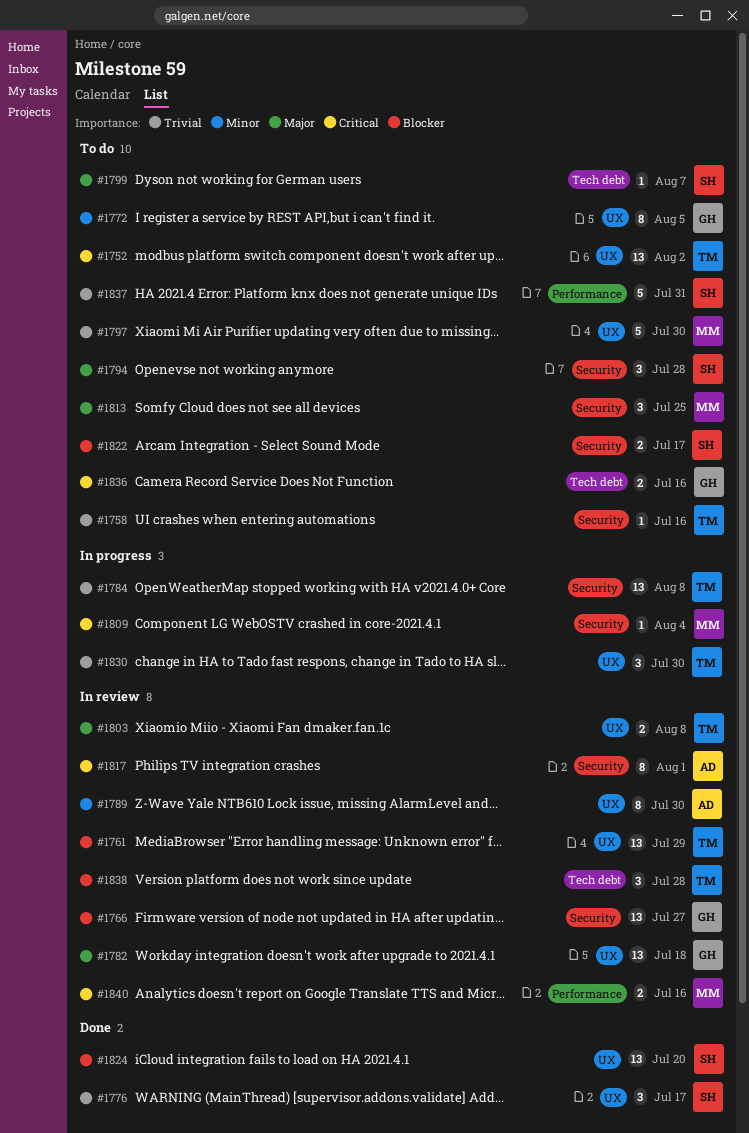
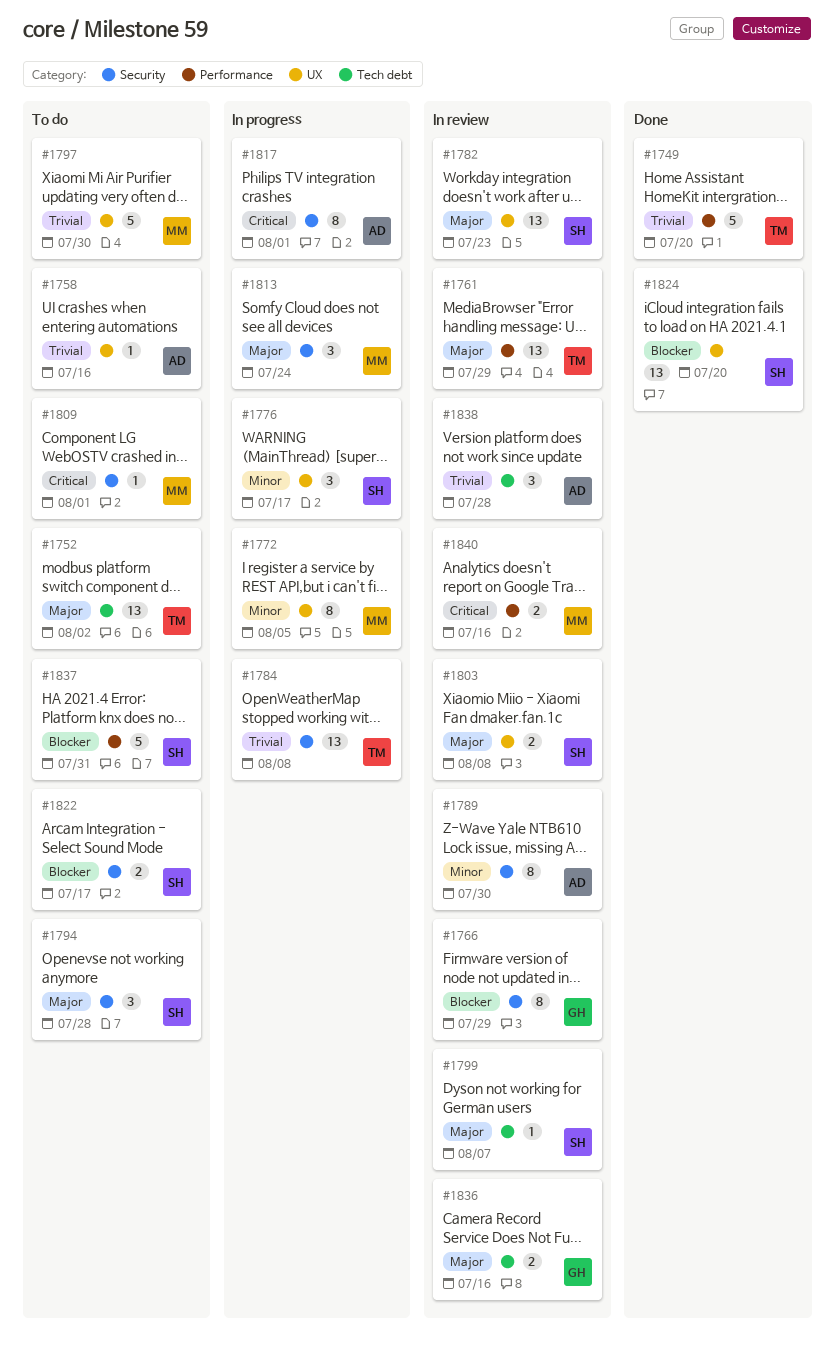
#1749: none -> present
#1752, priority: Critical -> Major
#1752, label: UX -> Tech debt
#1758, owner: TM -> AD
#1758, label: Security -> UX
#1761, priority: Blocker -> Major
#1761, label: UX -> Performance
#1766, estimate: 13 -> 8
#1766, due: Jul 27 -> Jul 29
#1772, status: To do -> In progress
#1772, owner: GH -> MM
#1776, status: Done -> In progress
#1776, priority: Trivial -> Minor
#1782, owner: GH -> SH
#1782, due: Jul 18 -> Jul 23
#1789, label: UX -> Security
#1799, status: To do -> In review
#1803, owner: TM -> SH
#1809, status: In progress -> To do
#1809, due: Aug 4 -> Aug 1
#1813, status: To do -> In progress
#1813, due: Jul 25 -> Jul 24
#1817, status: In review -> In progress
#1830: present -> none
#1836, status: To do -> In review
#1836, priority: Critical -> Major
#1837, priority: Trivial -> Blocker
#1838, owner: TM -> AD
#1838, priority: Blocker -> Trivial

